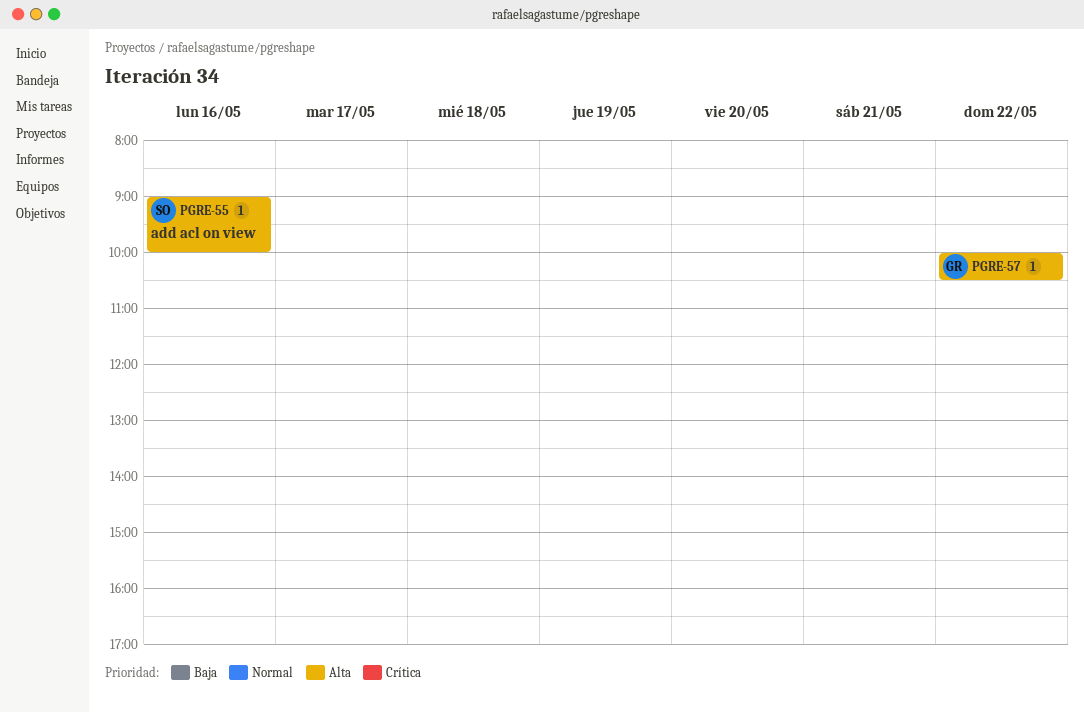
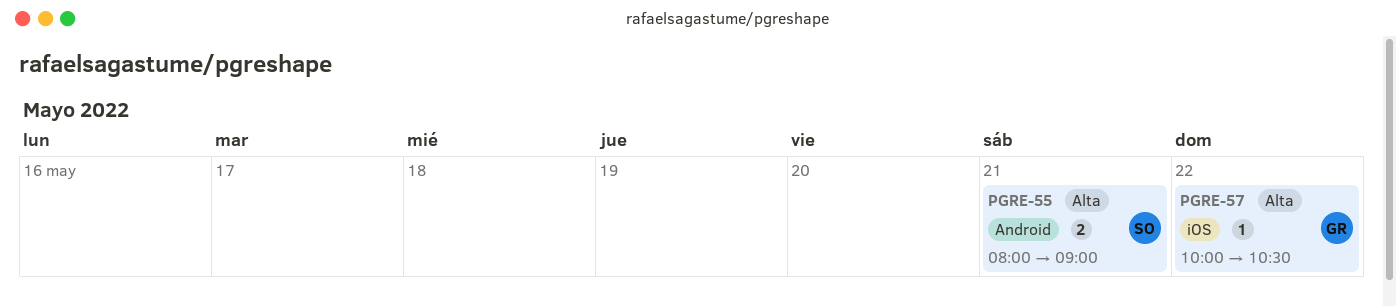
PGRE-55, estimate: 1 -> 2
PGRE-55, day: May 16 -> May 21
PGRE-55, begins: 09:00 -> 08:00
PGRE-55, ends: 10:00 -> 09:00

